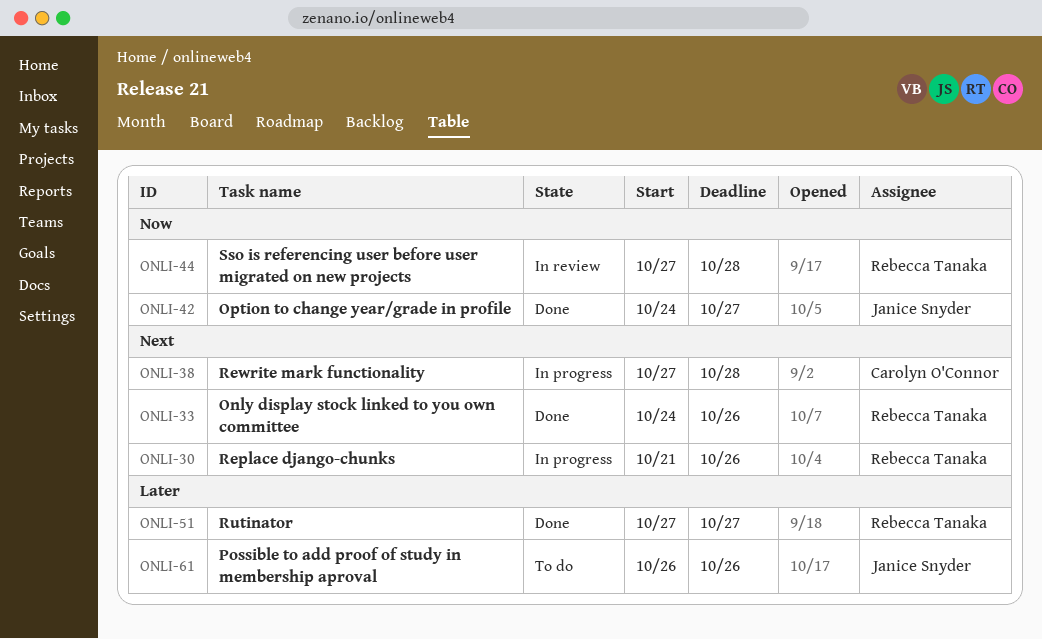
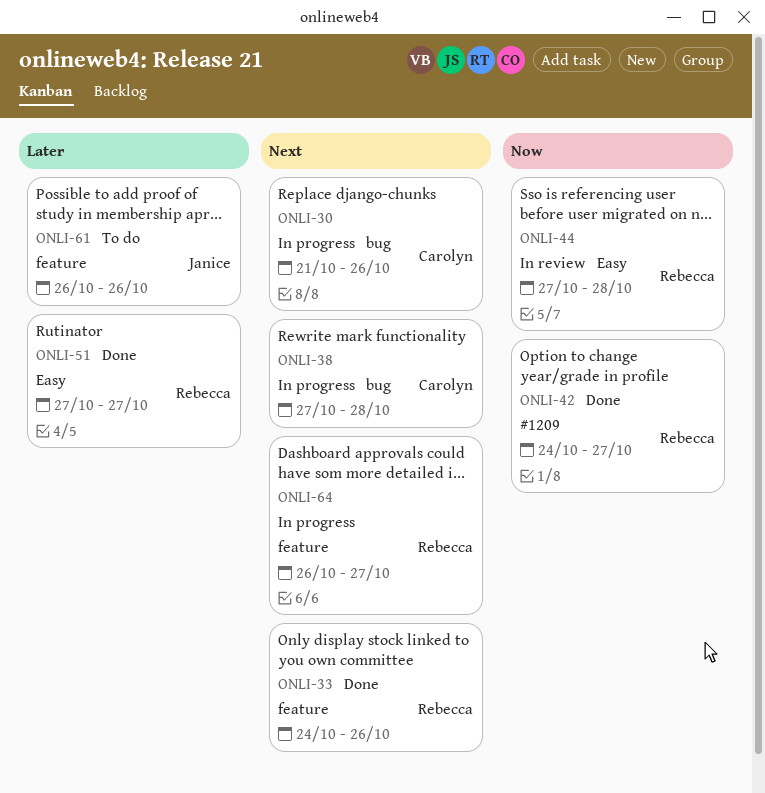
ONLI-30, owner: Rebecca Tanaka -> Carolyn O'Connor
ONLI-42, owner: Janice Snyder -> Rebecca Tanaka
ONLI-64: none -> present

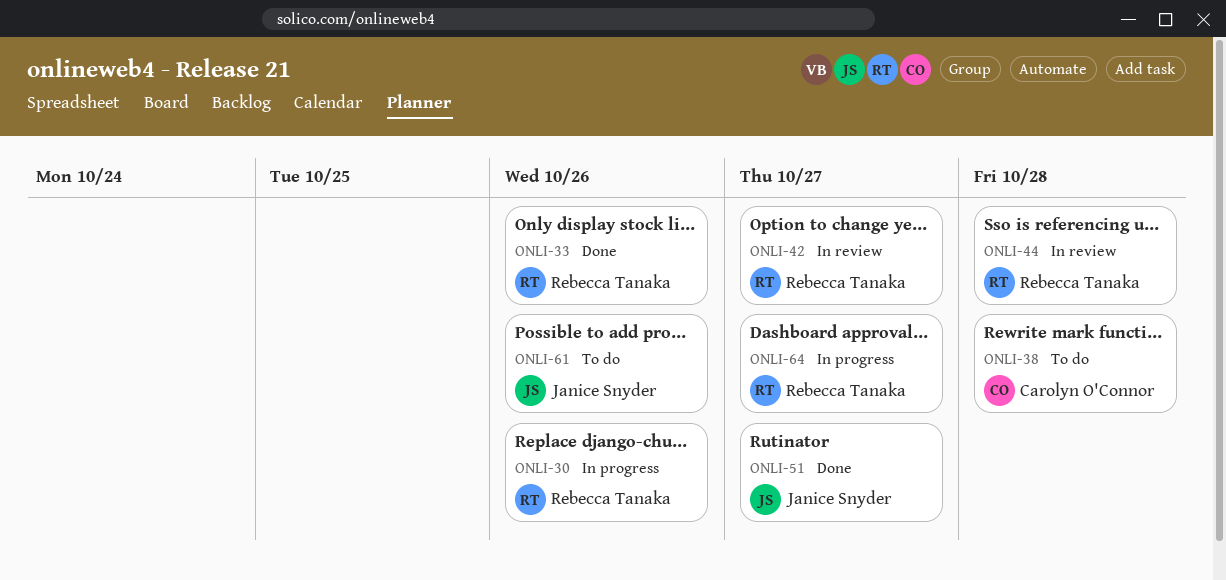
ONLI-30, owner: Carolyn O'Connor -> Rebecca Tanaka
ONLI-38, status: In progress -> To do
ONLI-42, status: Done -> In review
ONLI-51, owner: Rebecca Tanaka -> Janice Snyder

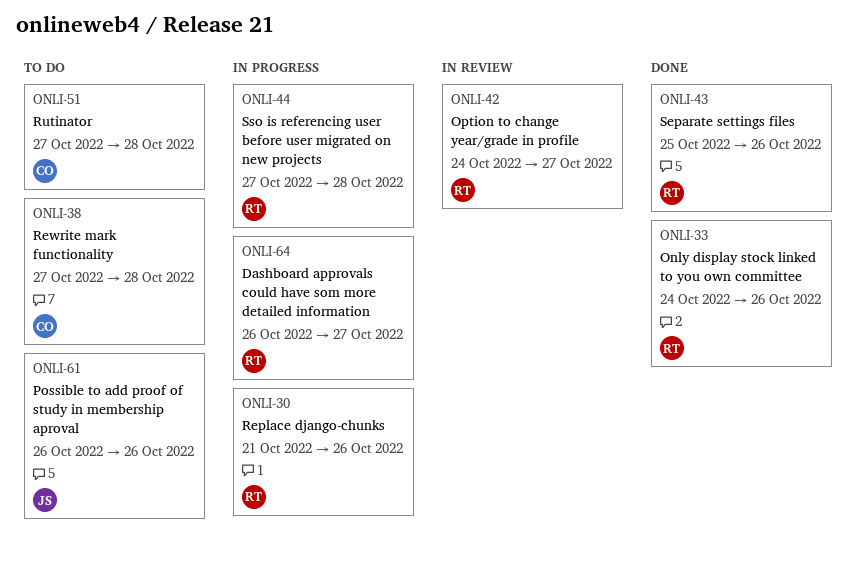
ONLI-43: none -> present
ONLI-44, status: In review -> In progress
ONLI-51, status: Done -> To do
ONLI-51, owner: Janice Snyder -> Carolyn O'Connor
ONLI-51, due: Oct 27 -> Oct 28

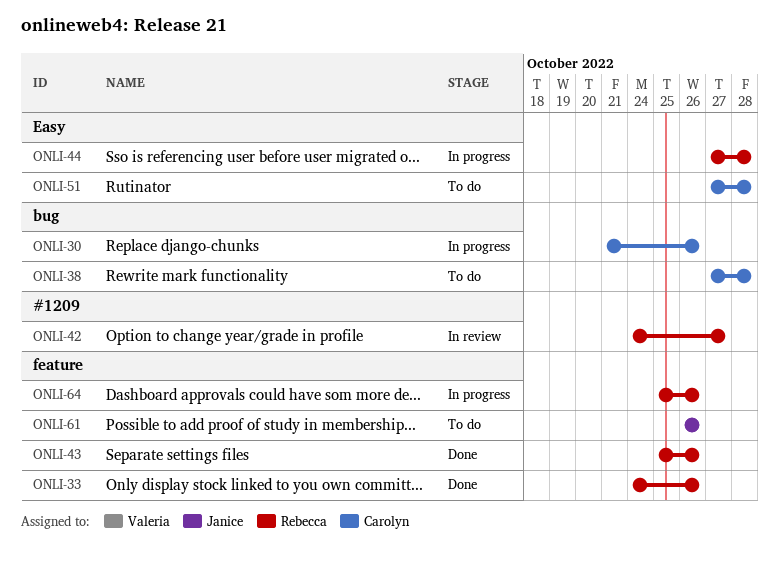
ONLI-30, owner: Rebecca -> Carolyn
ONLI-64, start: Oct 26 -> Oct 25
ONLI-64, due: Oct 27 -> Oct 26

